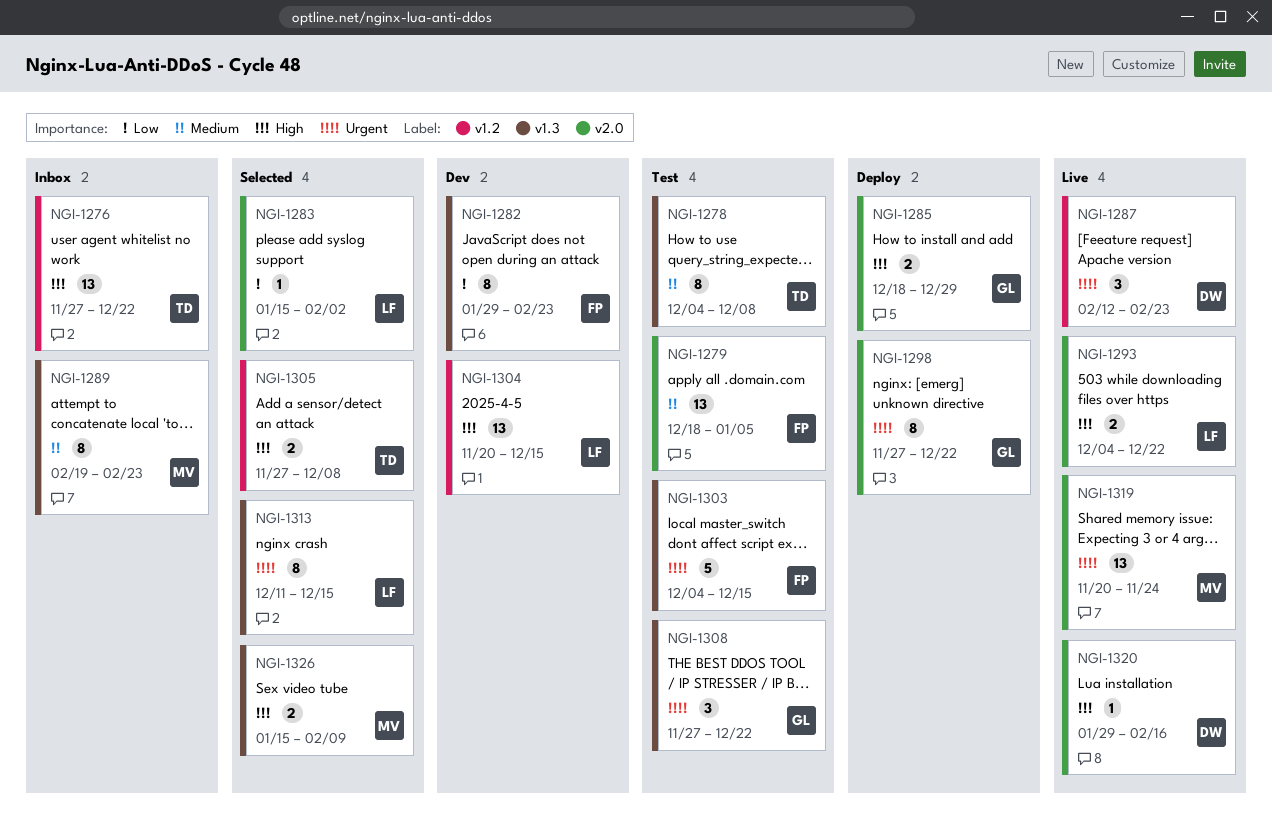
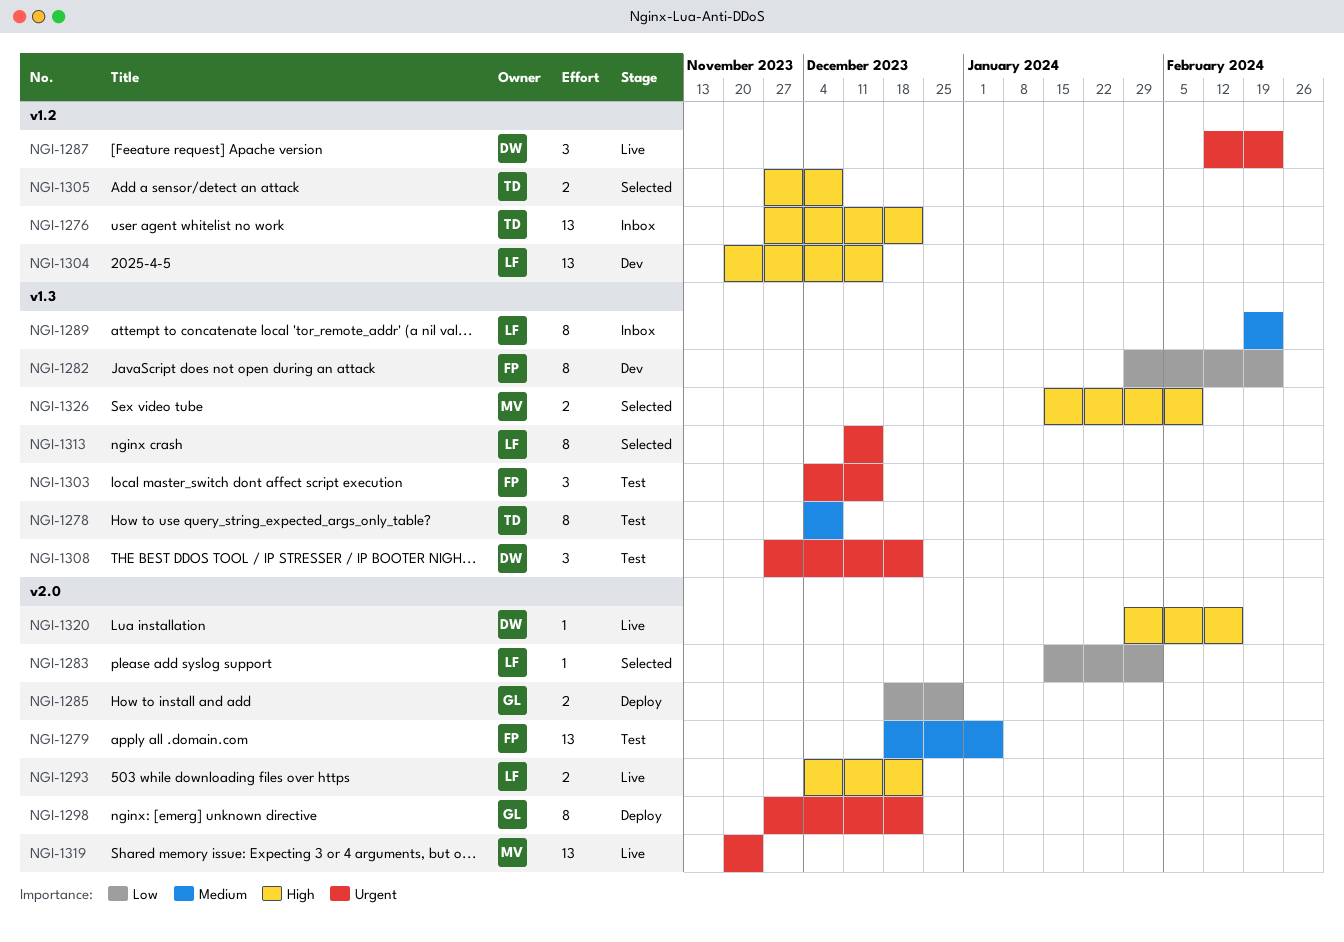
NGI-1285, priority: High -> Low
NGI-1289, owner: MV -> LF
NGI-1303, estimate: 5 -> 3
NGI-1308, owner: GL -> DW

